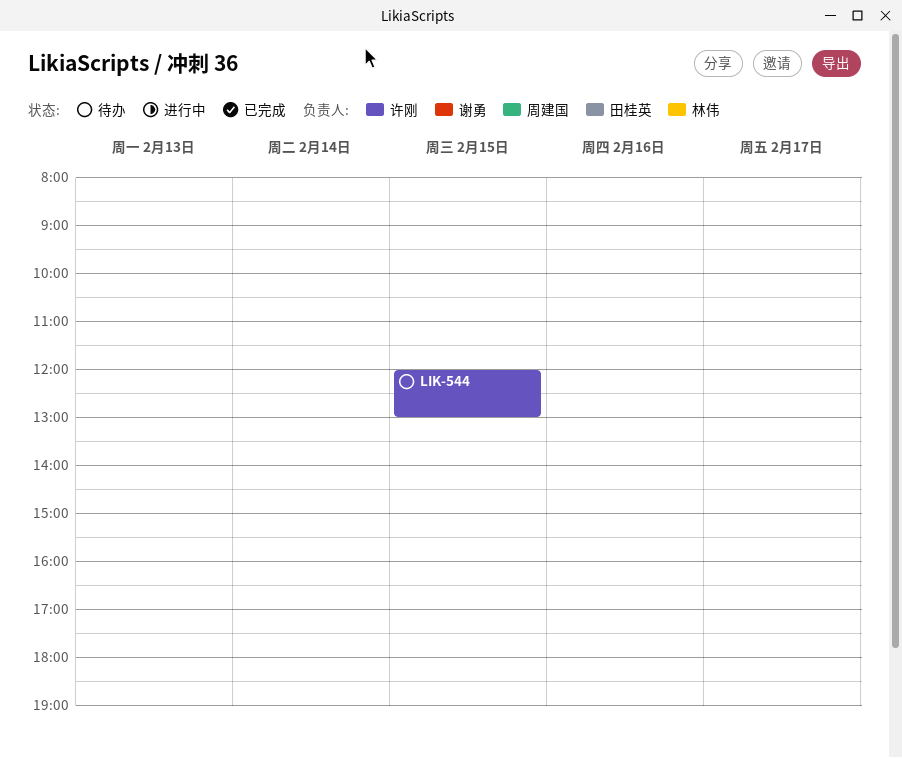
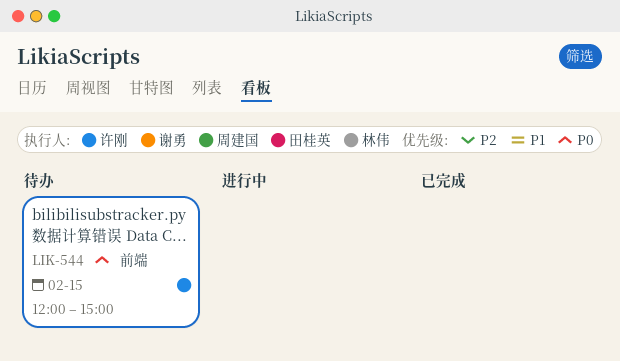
LIK-544, ends: 13:00 -> 15:00

